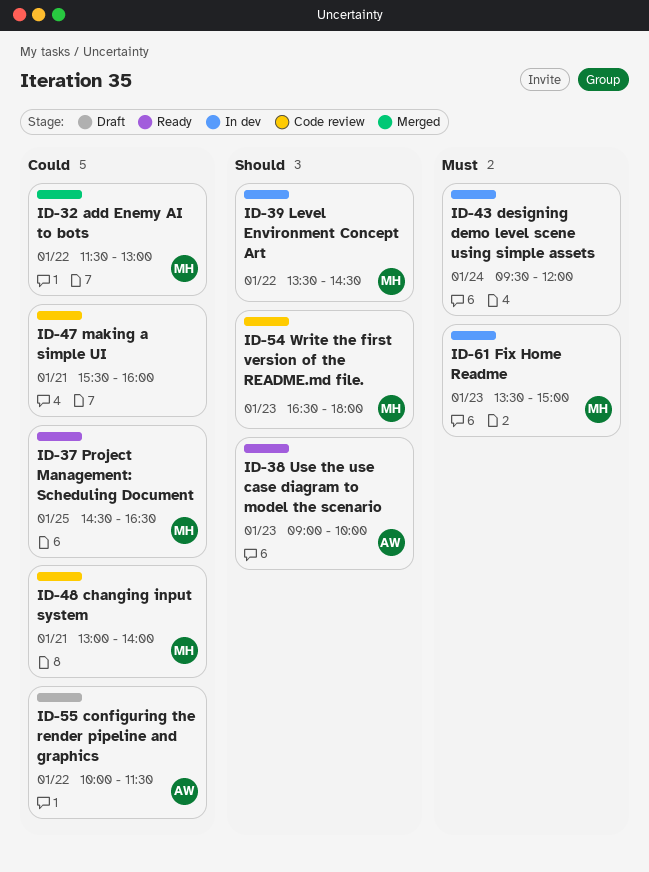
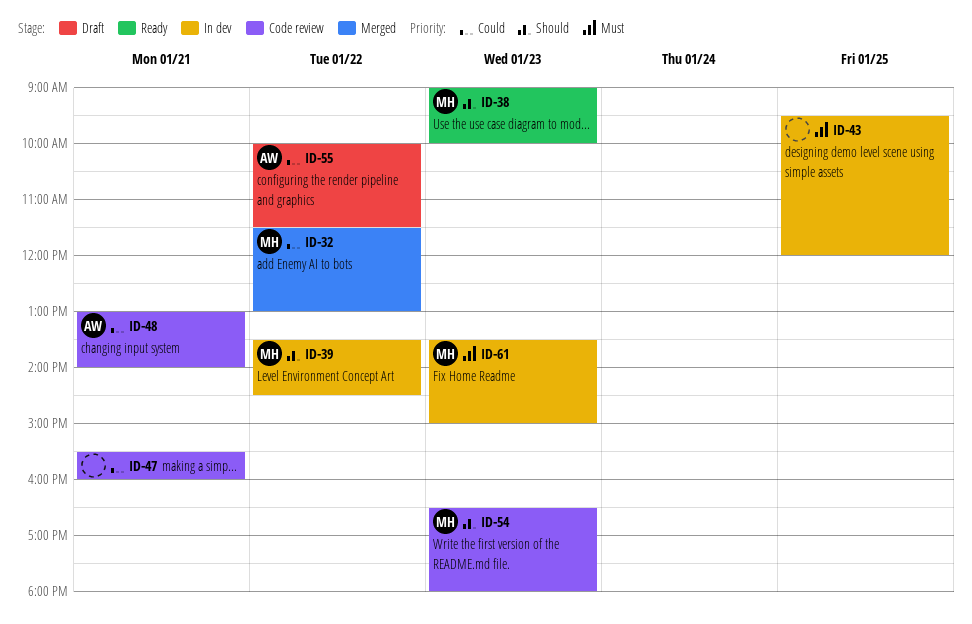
ID-37: present -> none
ID-38, owner: AW -> MH
ID-43, day: Jan 24 -> Jan 25
ID-48, owner: MH -> AW

